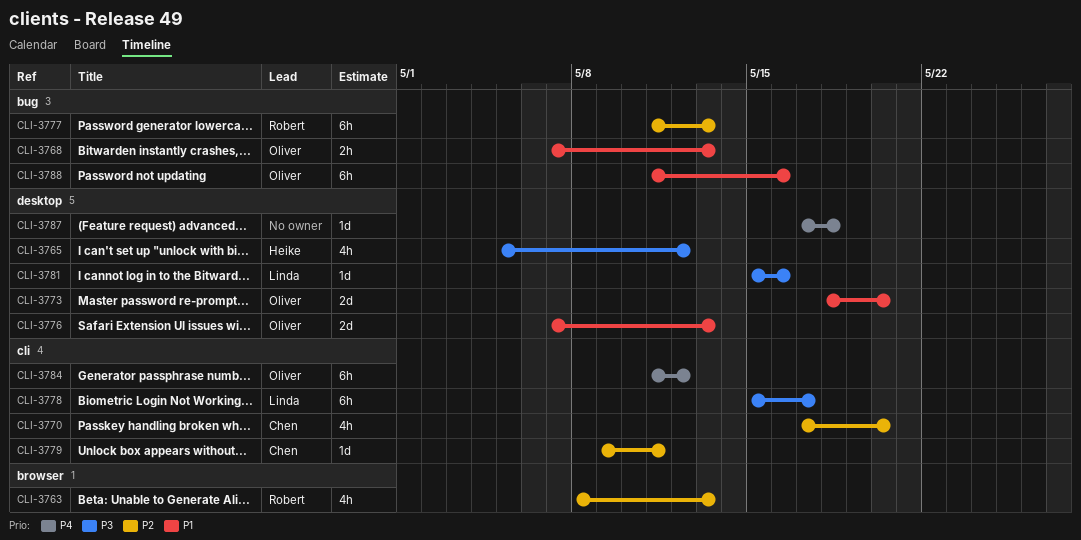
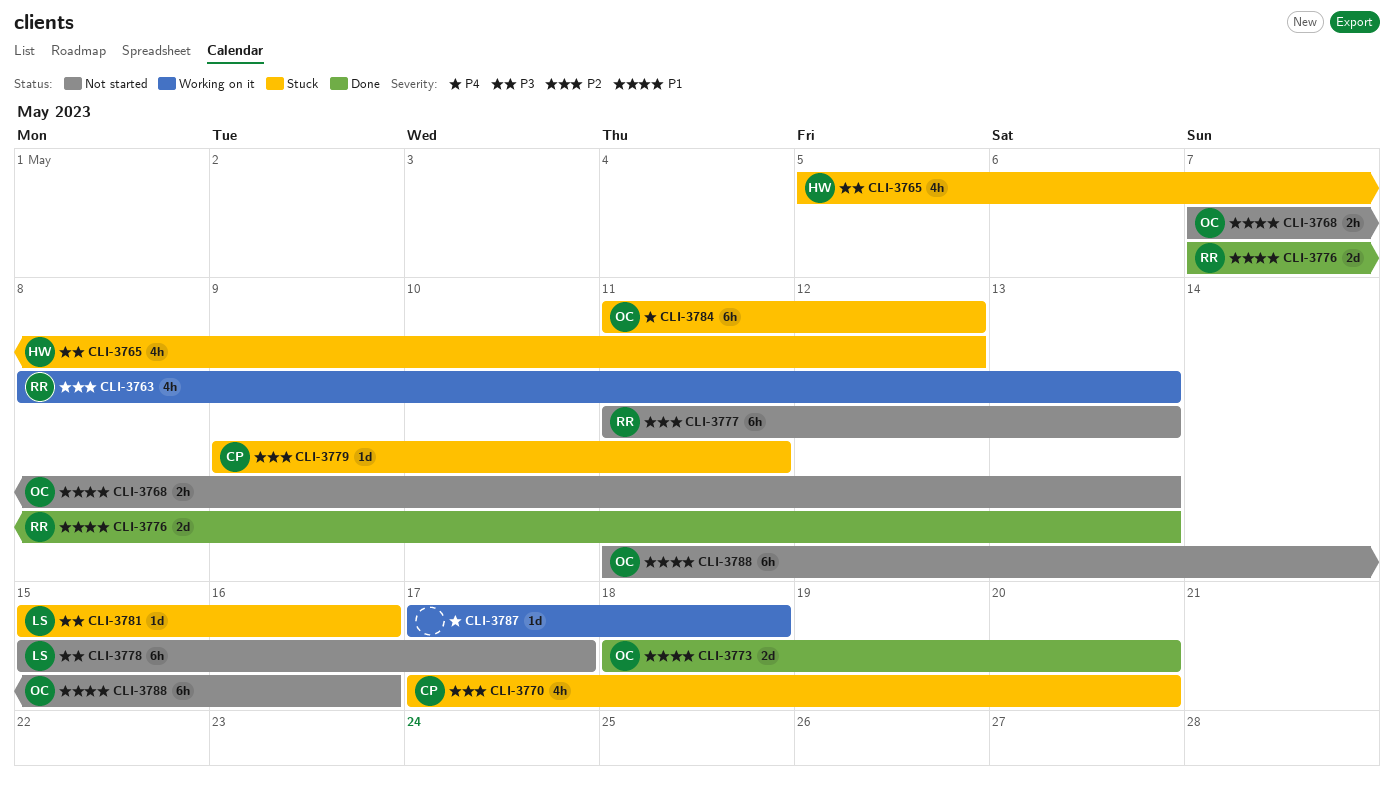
CLI-3776, owner: Oliver -> Robert

